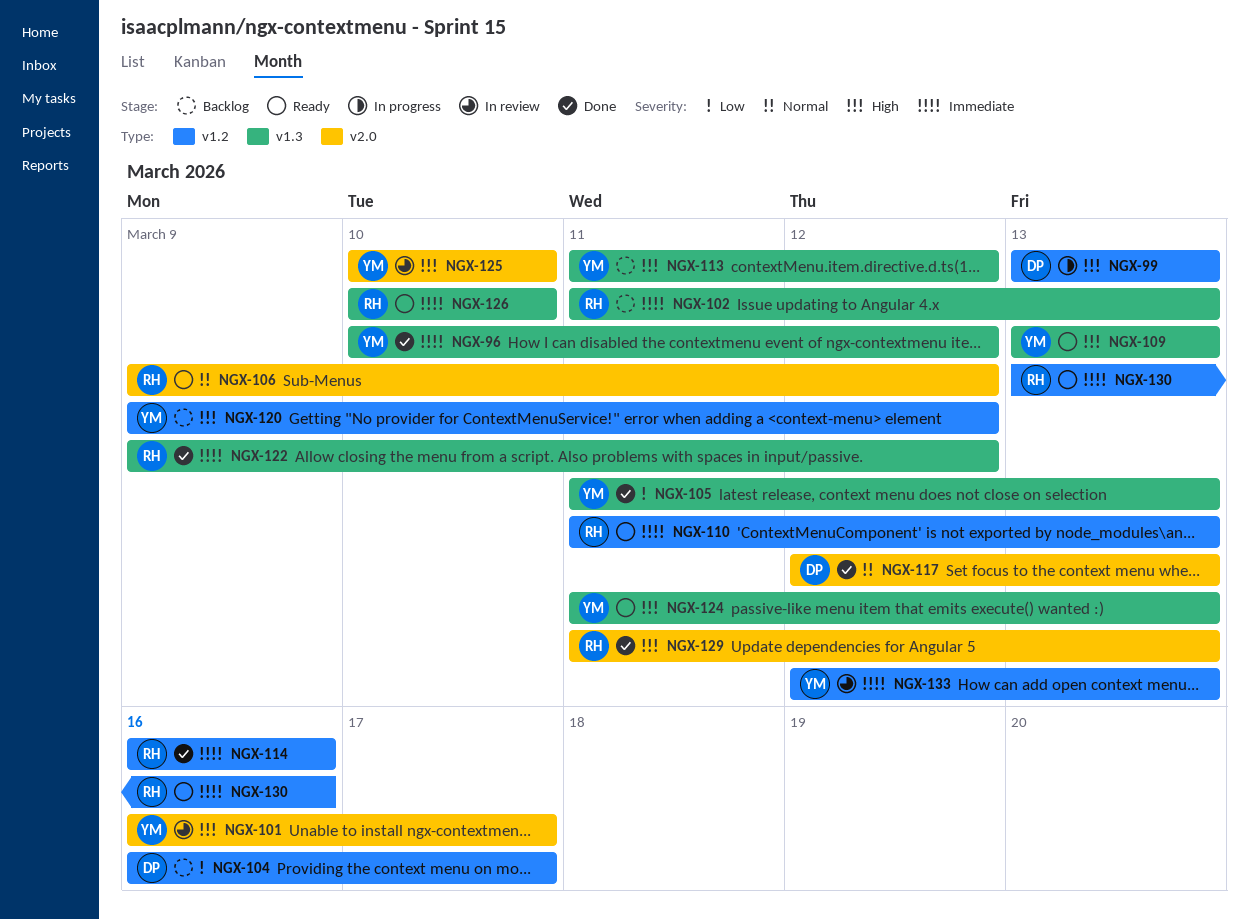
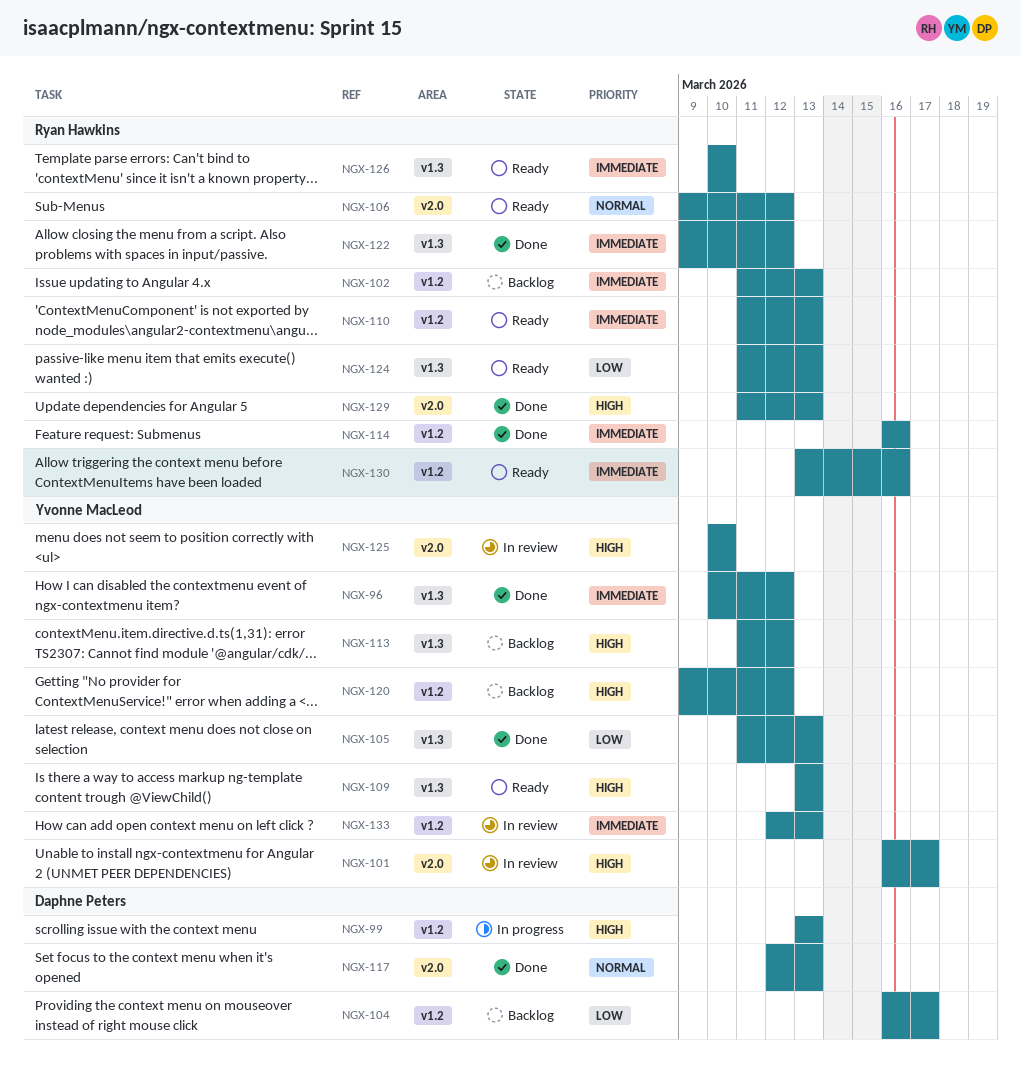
NGX-102, label: v1.3 -> v1.2
NGX-124, owner: Yvonne MacLeod -> Ryan Hawkins
NGX-124, priority: High -> Low

